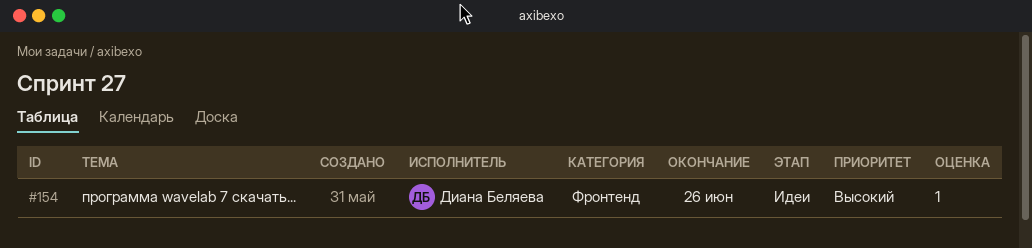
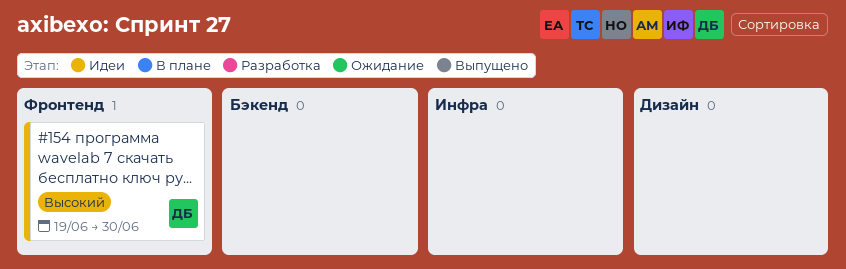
#154, due: Jun 26 -> Jun 30

